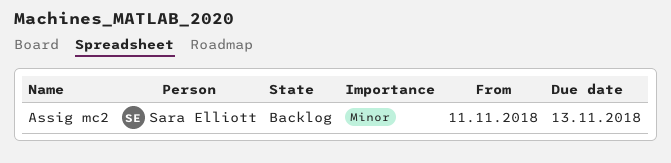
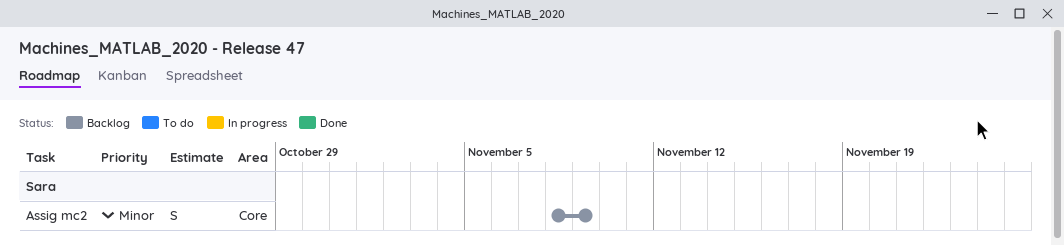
Assig mc2, start: Nov 11 -> Nov 8
Assig mc2, due: Nov 13 -> Nov 9

